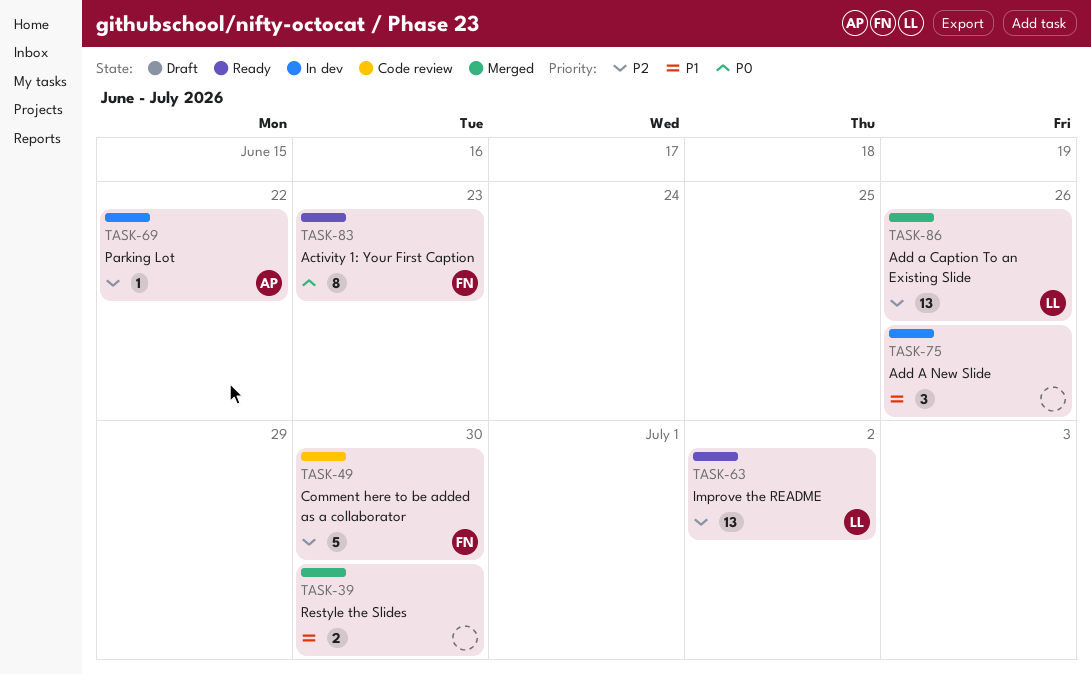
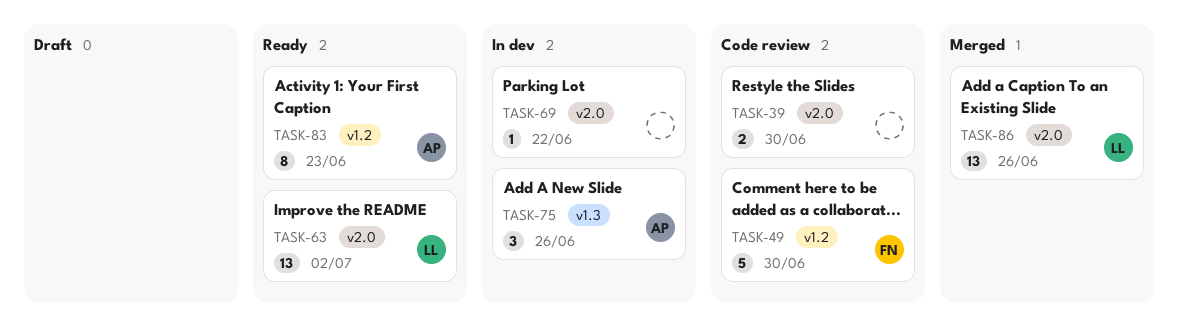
TASK-39, status: Merged -> Code review
TASK-69, owner: AP -> none
TASK-75, owner: none -> AP
TASK-83, owner: FN -> AP

